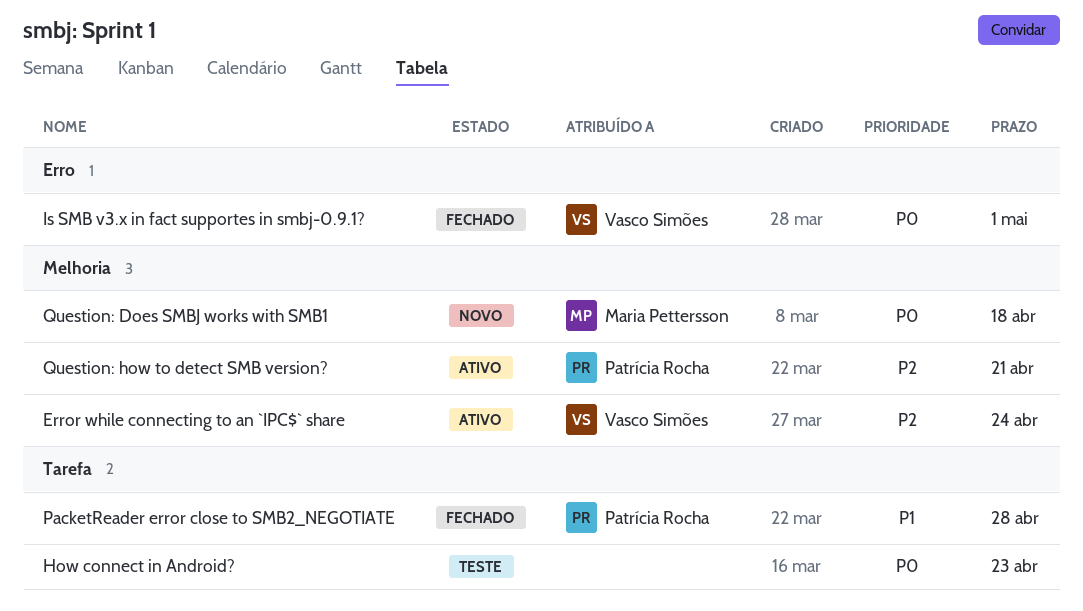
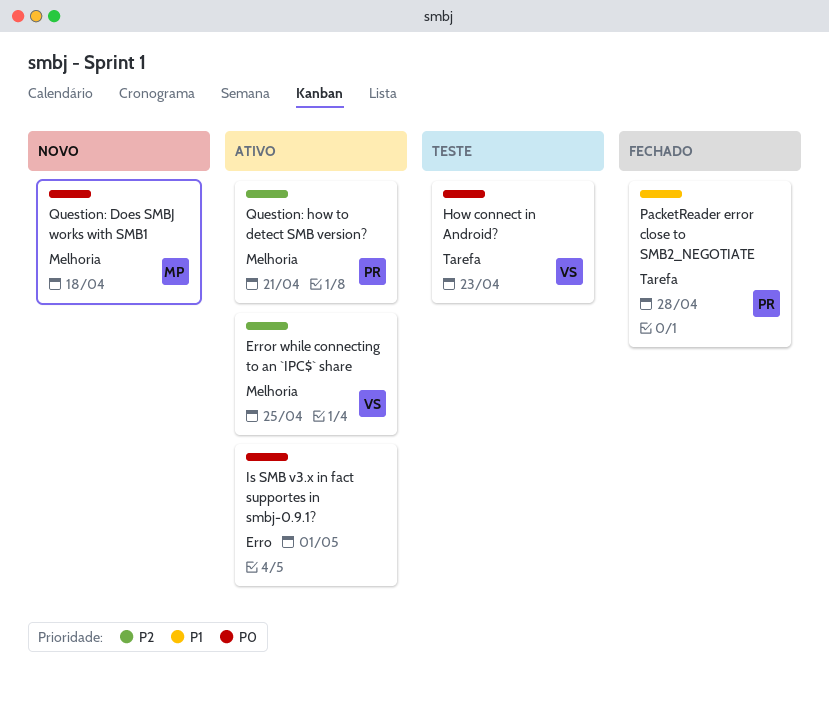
Error while connecting to an `IPC$` share, due: Apr 24 -> Apr 25
How connect in Android?, owner: none -> Vasco Simões
Is SMB v3.x in fact supportes in smbj-0.9.1?, status: Fechado -> Ativo
Is SMB v3.x in fact supportes in smbj-0.9.1?, owner: Vasco Simões -> none

